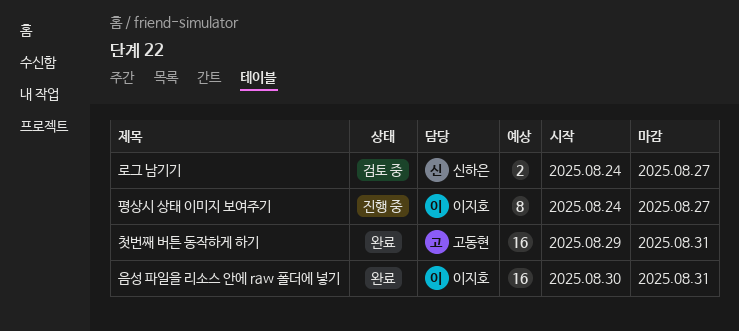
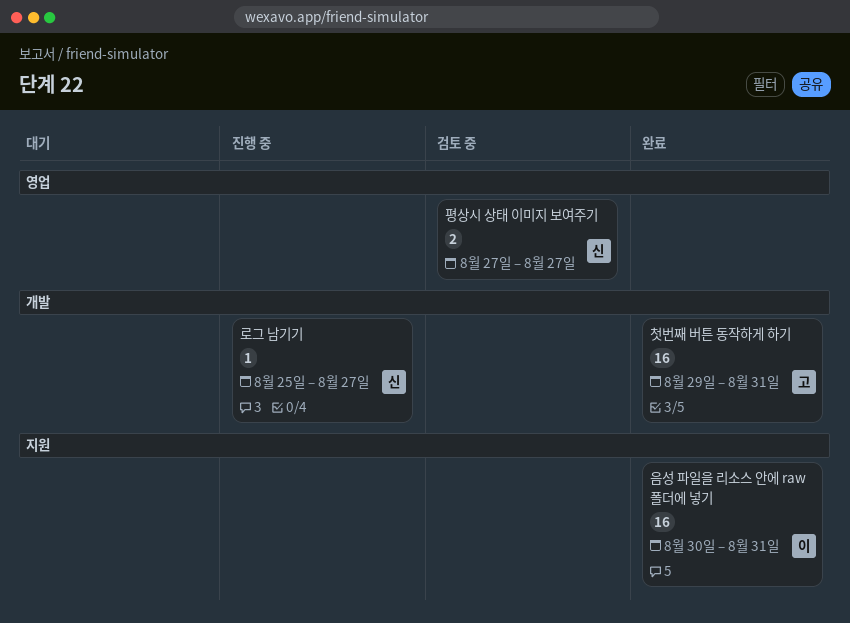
로그 남기기, status: 검토 중 -> 진행 중
로그 남기기, estimate: 2 -> 1
로그 남기기, start: Aug 24 -> Aug 25
평상시 상태 이미지 보여주기, status: 진행 중 -> 검토 중
평상시 상태 이미지 보여주기, owner: 이지호 -> 신하은
평상시 상태 이미지 보여주기, estimate: 8 -> 2
평상시 상태 이미지 보여주기, start: Aug 24 -> Aug 27

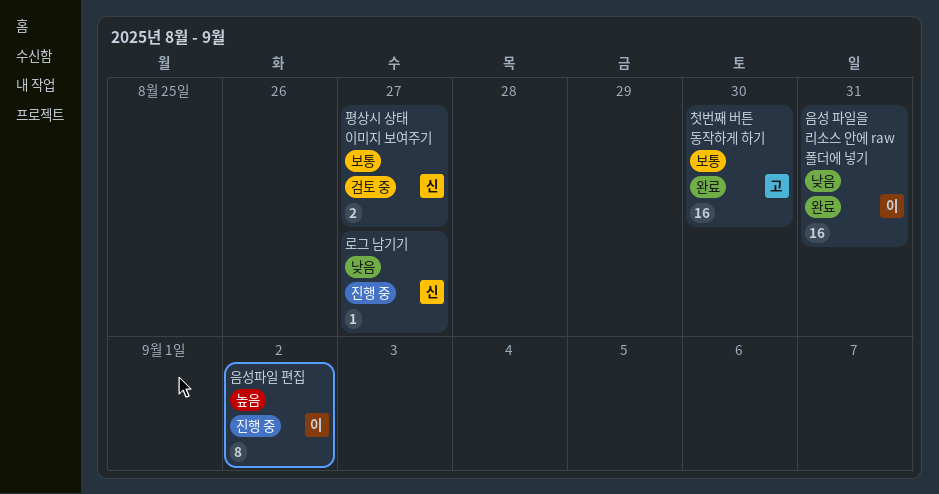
음성파일 편집: none -> present
첫번째 버튼 동작하게 하기, due: Aug 31 -> Aug 30

